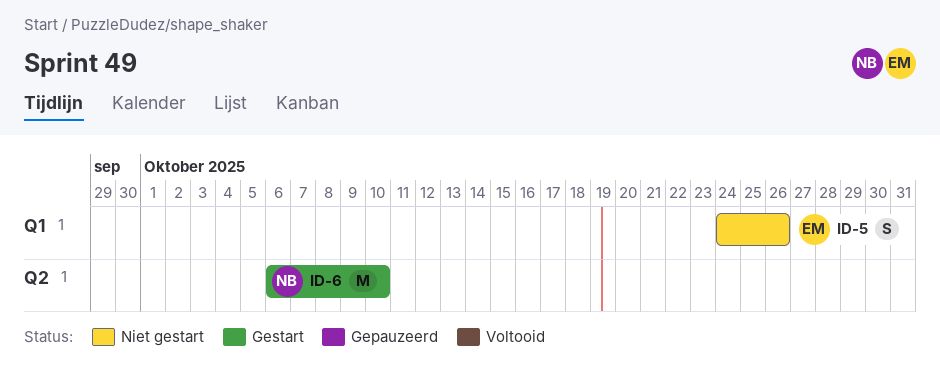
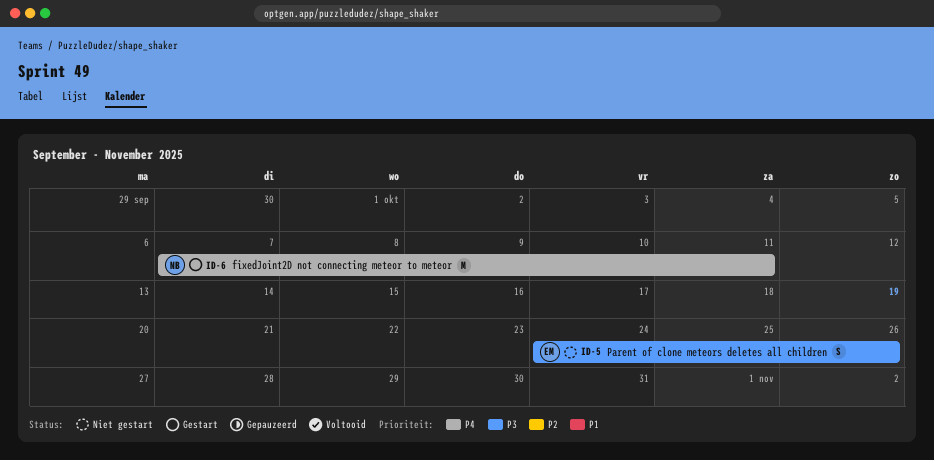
ID-6, start: Oct 6 -> Oct 7
ID-6, due: Oct 10 -> Oct 11

